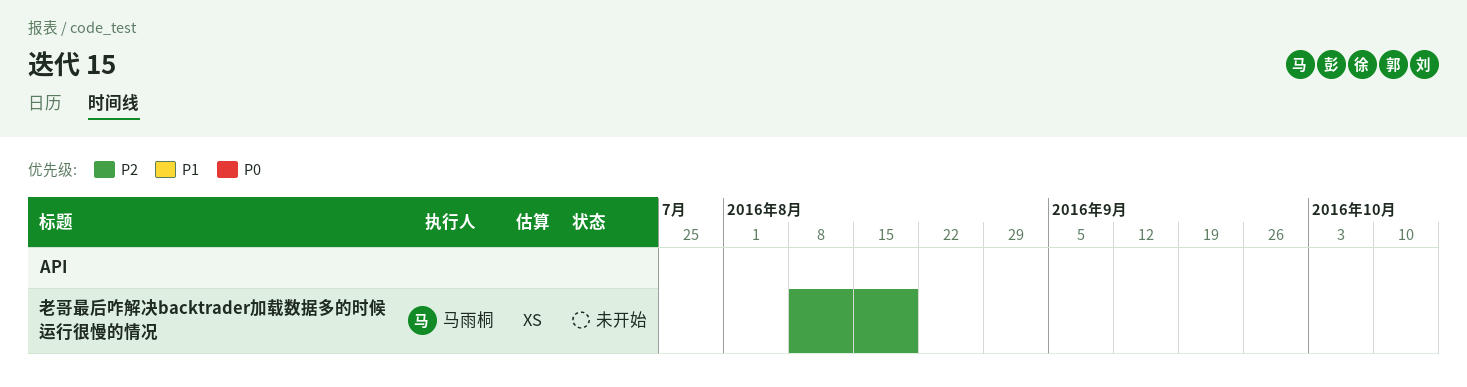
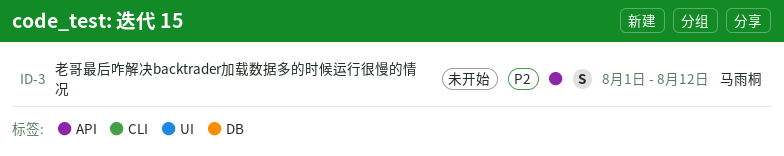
老哥最后咋解决backtrader加载数据多的时候运行很慢的情况, estimate: XS -> S
老哥最后咋解决backtrader加载数据多的时候运行很慢的情况, start: Aug 8 -> Aug 1
老哥最后咋解决backtrader加载数据多的时候运行很慢的情况, due: Aug 19 -> Aug 12

